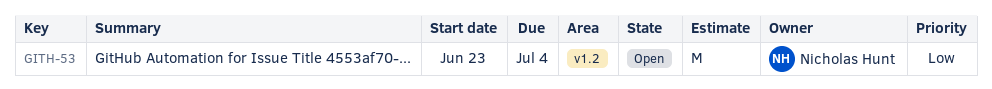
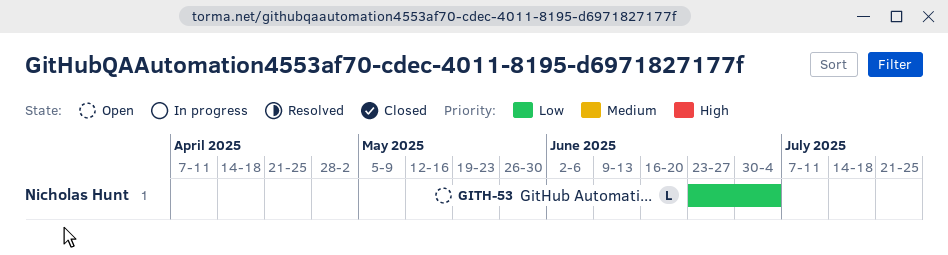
GITH-53, estimate: M -> L

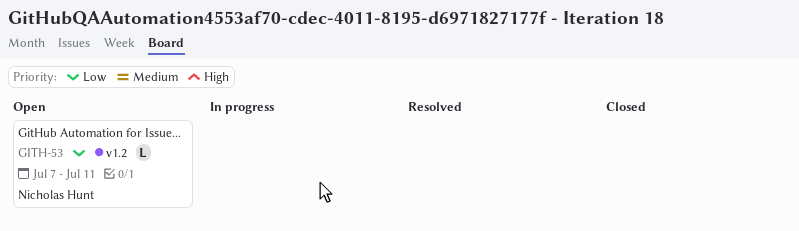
GITH-53, start: Jun 23 -> Jul 7
GITH-53, due: Jul 4 -> Jul 11

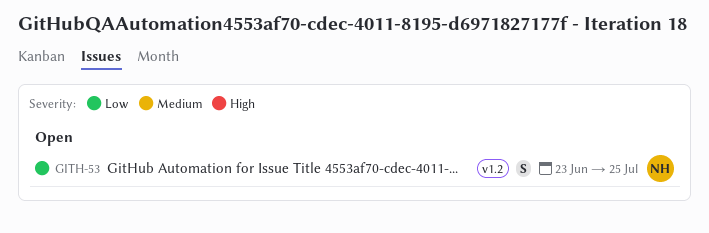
GITH-53, estimate: L -> S
GITH-53, start: Jul 7 -> Jun 23
GITH-53, due: Jul 11 -> Jul 25

